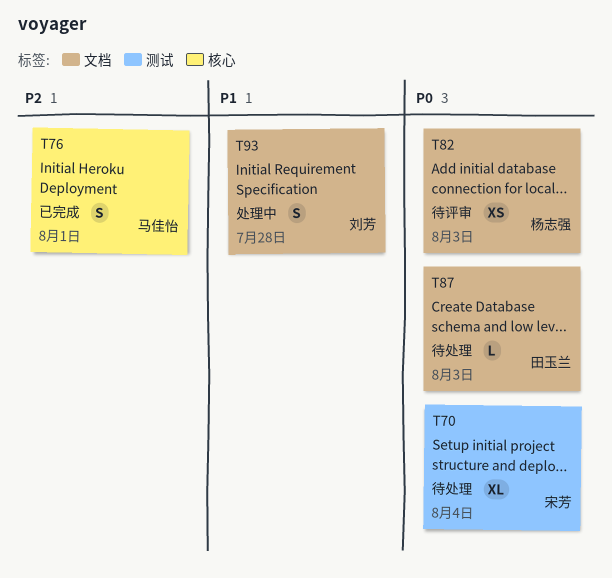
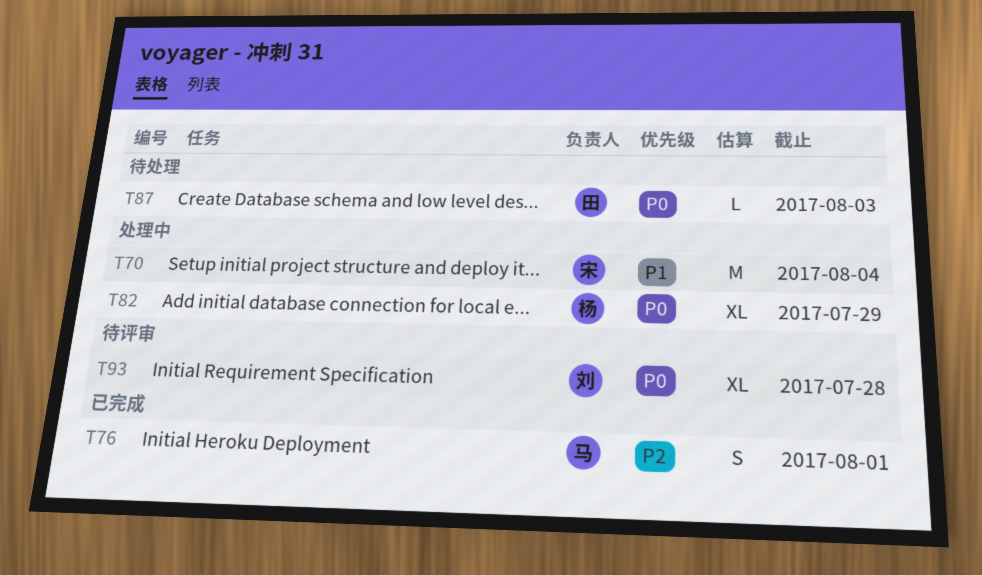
T70, status: 待处理 -> 处理中
T70, priority: P0 -> P1
T70, estimate: XL -> M
T82, status: 待评审 -> 处理中
T82, estimate: XS -> XL
T82, due: Aug 3 -> Jul 29
T93, status: 处理中 -> 待评审
T93, priority: P1 -> P0
T93, estimate: S -> XL

